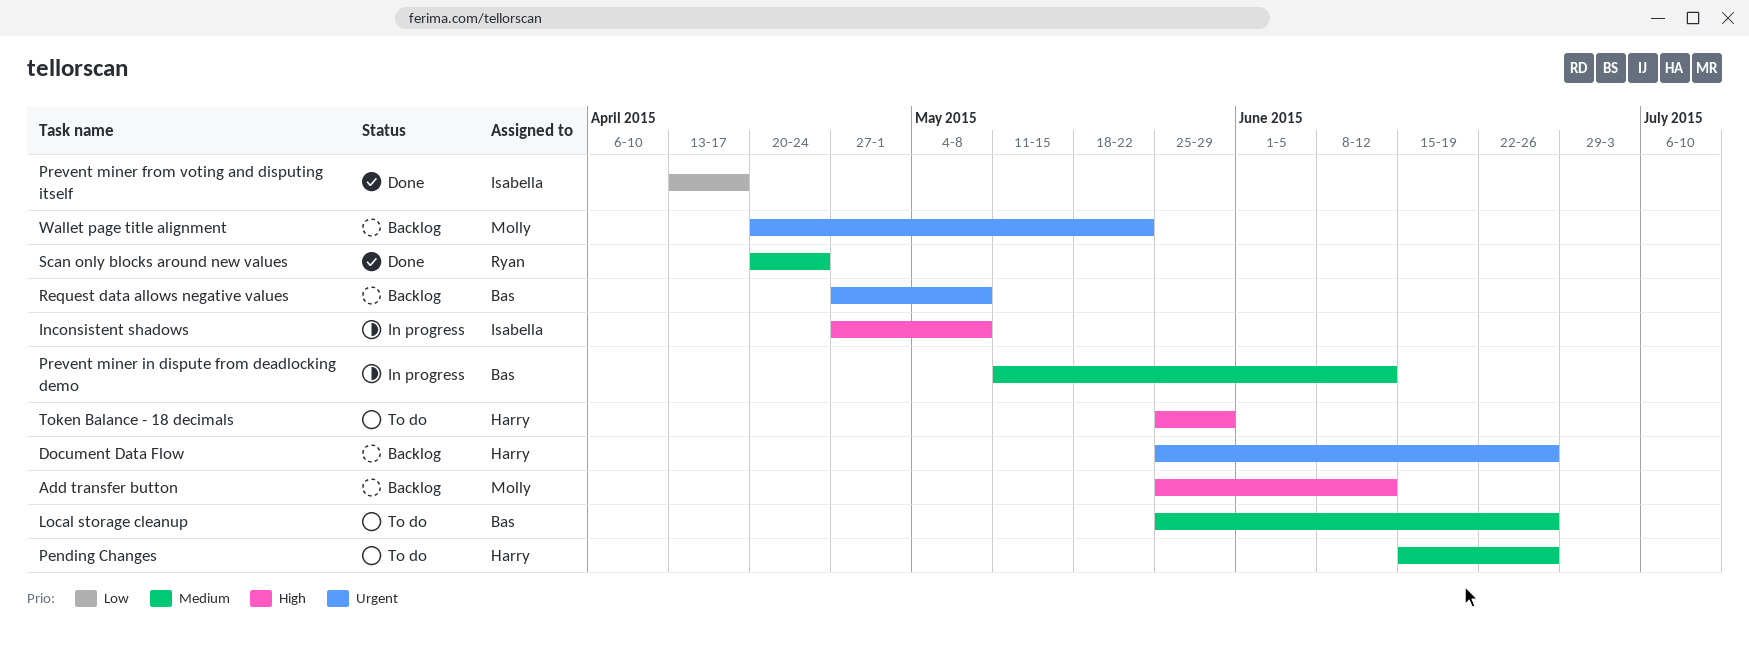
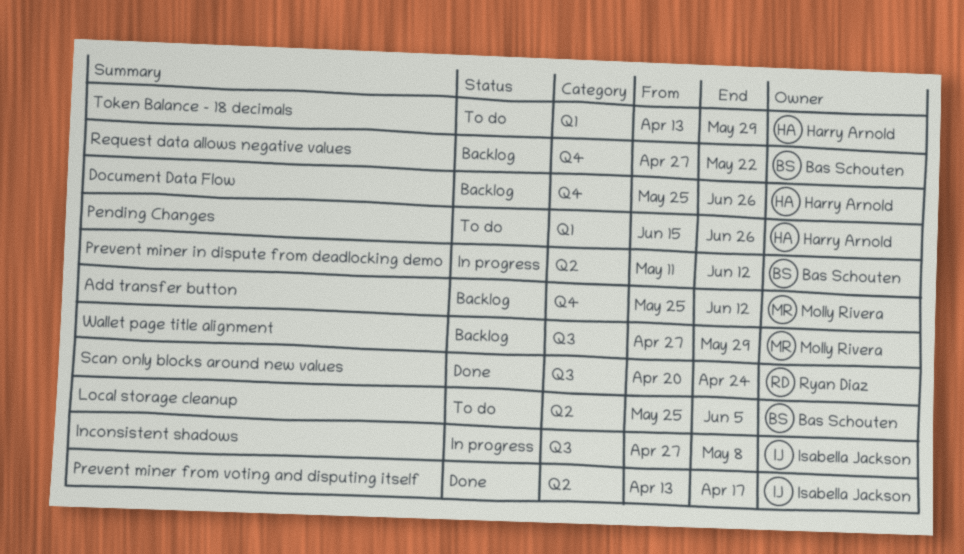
Local storage cleanup, due: Jun 26 -> Jun 5
Request data allows negative values, due: May 8 -> May 22
Token Balance - 18 decimals, start: May 25 -> Apr 13
Wallet page title alignment, start: Apr 20 -> Apr 27
Wallet page title alignment, due: May 22 -> May 29

